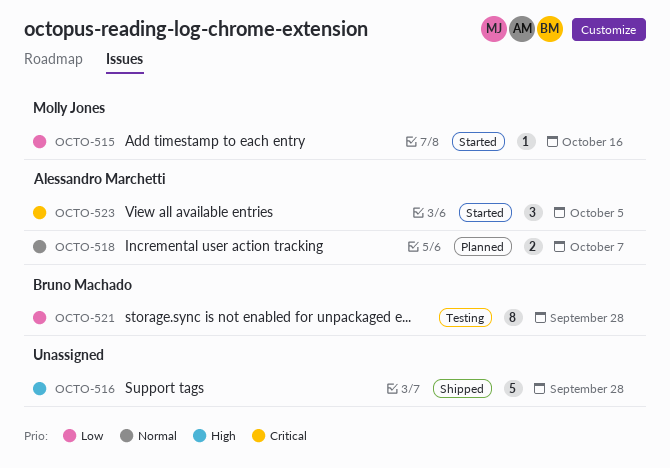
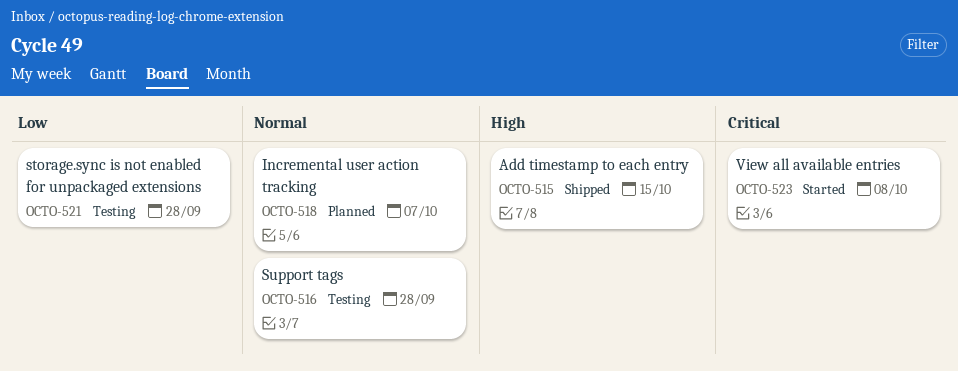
OCTO-515, status: Started -> Shipped
OCTO-515, priority: Low -> High
OCTO-515, due: Oct 16 -> Oct 15
OCTO-516, status: Shipped -> Testing
OCTO-516, priority: High -> Normal
OCTO-523, due: Oct 5 -> Oct 8

